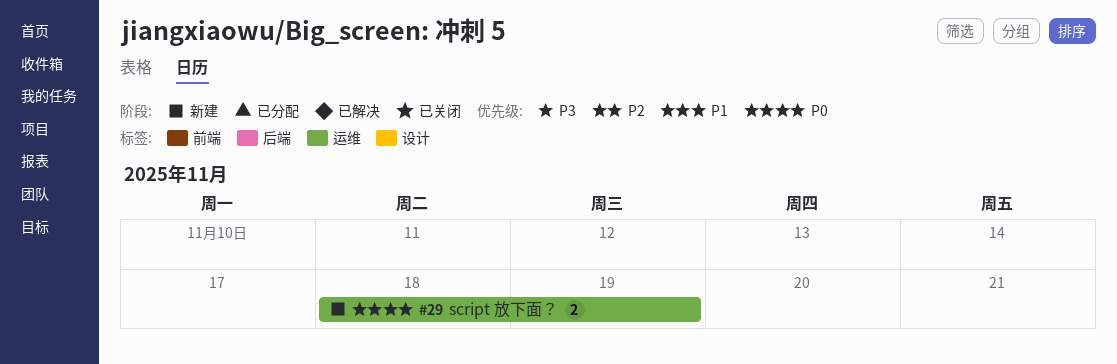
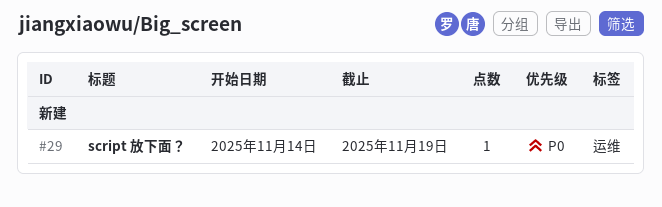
#29, estimate: 2 -> 1
#29, start: Nov 18 -> Nov 14

